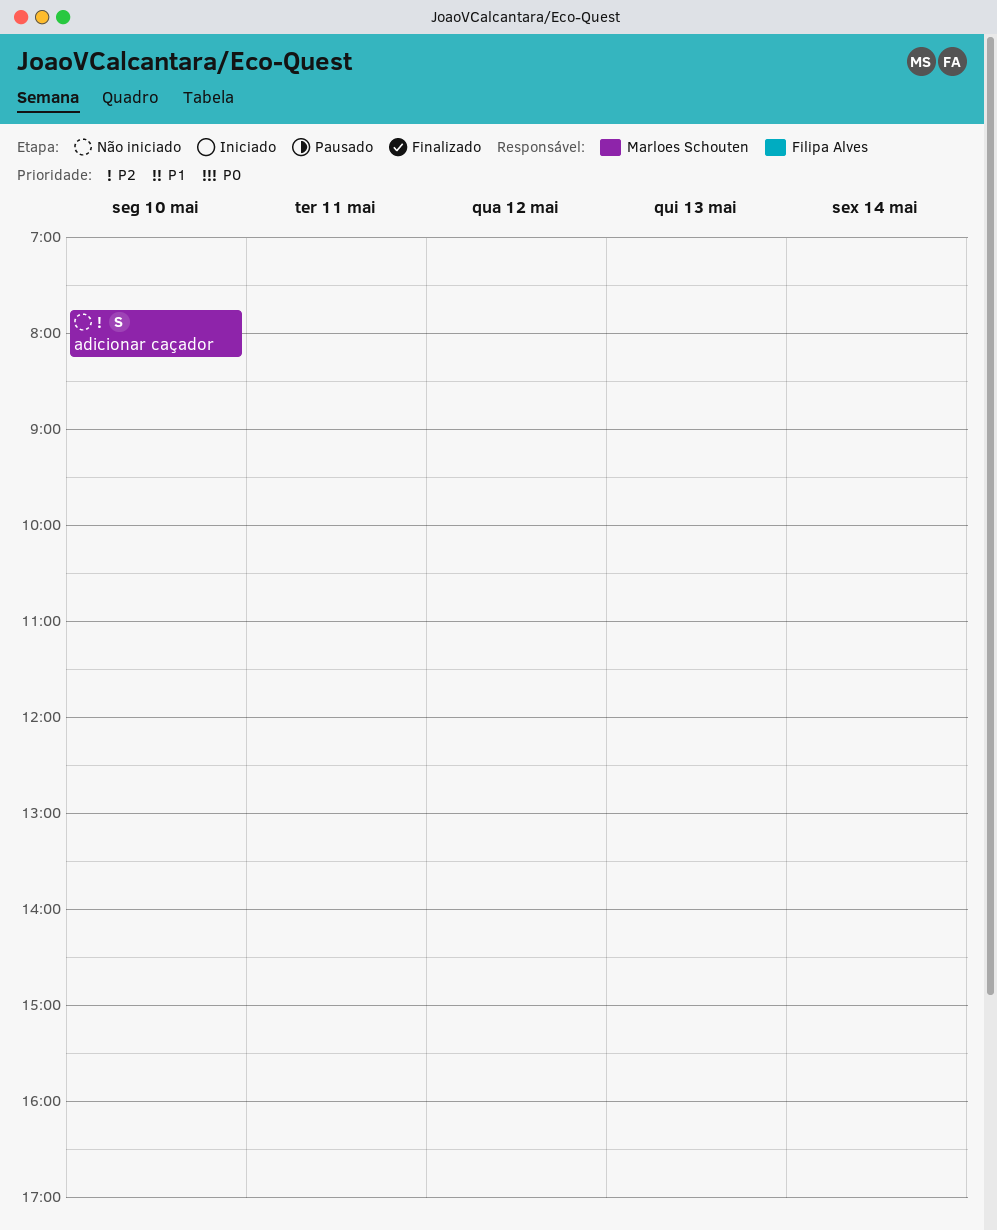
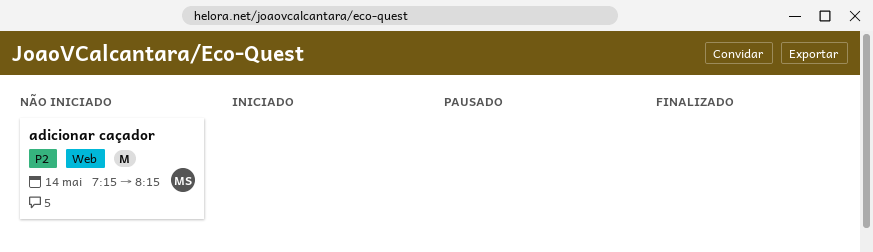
adicionar caçador, estimate: S -> M
adicionar caçador, day: May 10 -> May 14
adicionar caçador, begins: 07:45 -> 07:15

